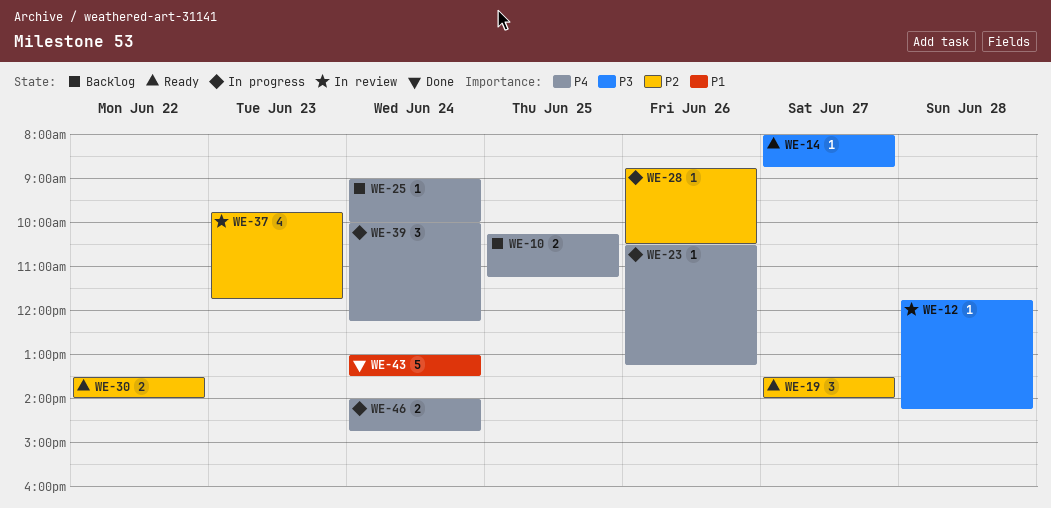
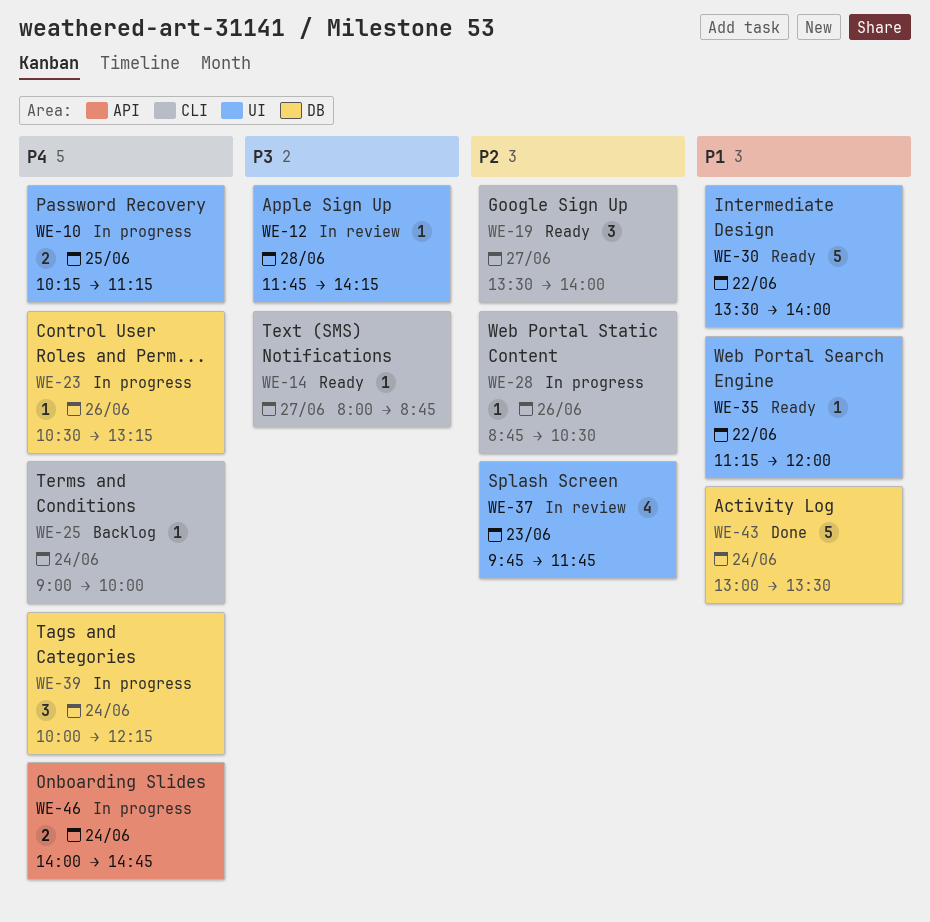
WE-10, status: Backlog -> In progress
WE-30, priority: P2 -> P1
WE-30, estimate: 2 -> 5
WE-35: none -> present

